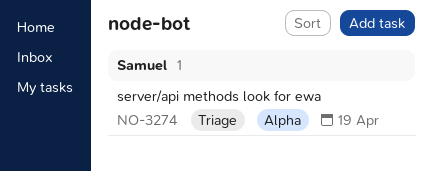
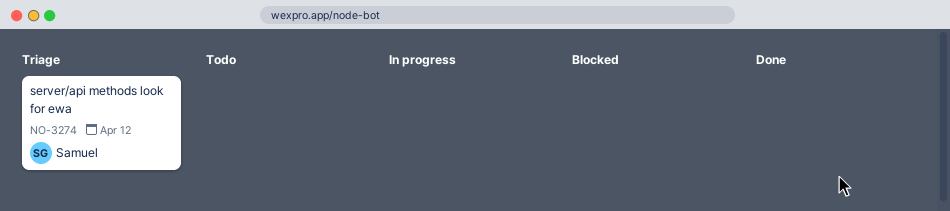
NO-3274, due: Apr 19 -> Apr 12

